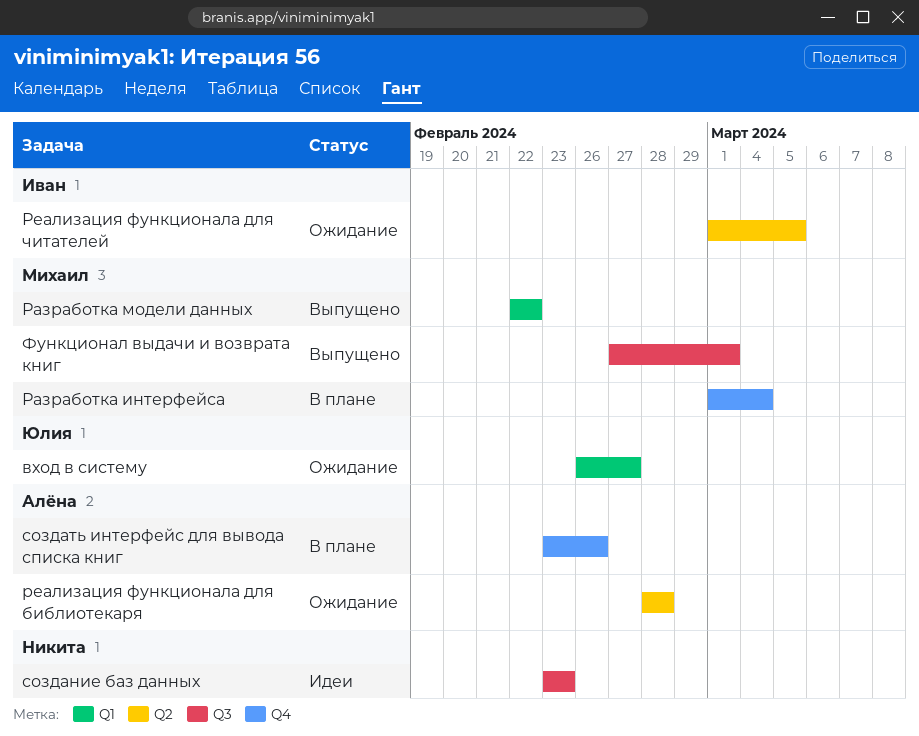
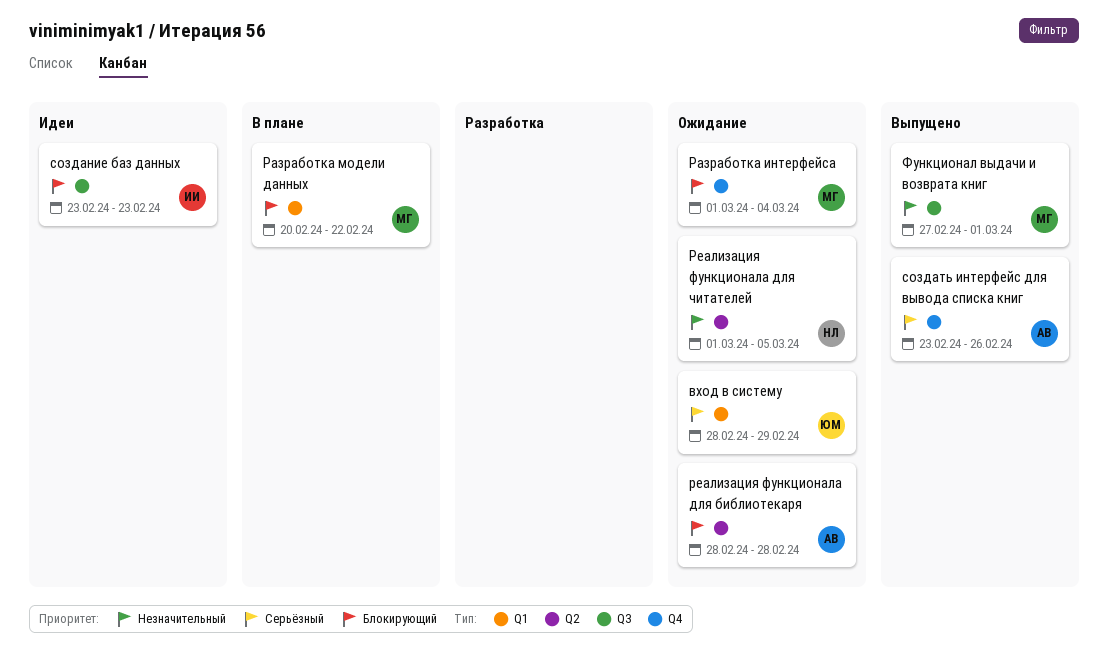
вход в систему, start: Feb 26 -> Feb 28
вход в систему, due: Feb 27 -> Feb 29
Разработка интерфейса, status: В плане -> Ожидание
Разработка модели данных, status: Выпущено -> В плане
Разработка модели данных, start: Feb 22 -> Feb 20
Реализация функционала для читателей, owner: Иван -> Никита
создание баз данных, owner: Никита -> Иван
создать интерфейс для вывода списка книг, status: В плане -> Выпущено

